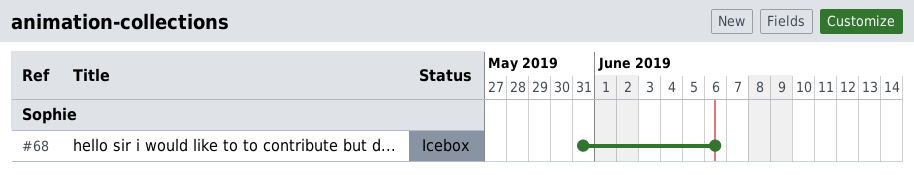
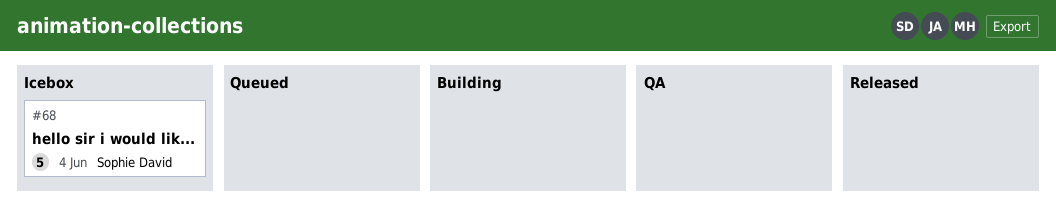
#68, due: Jun 6 -> Jun 4

